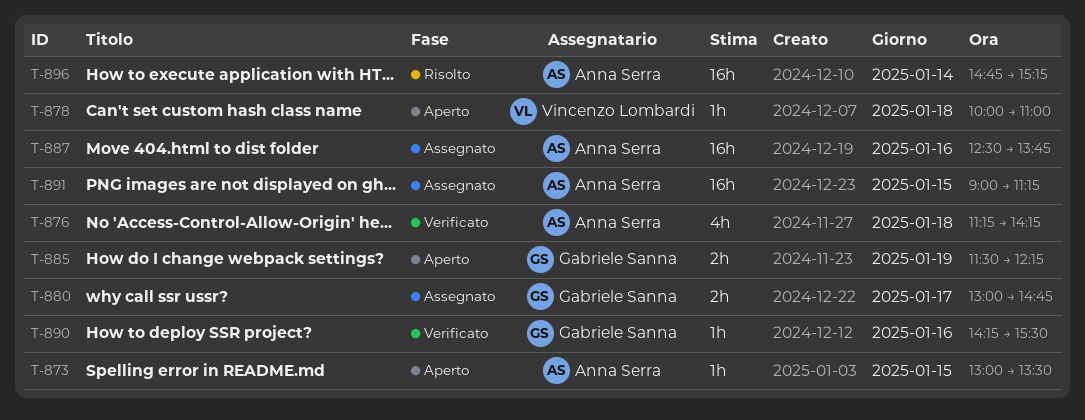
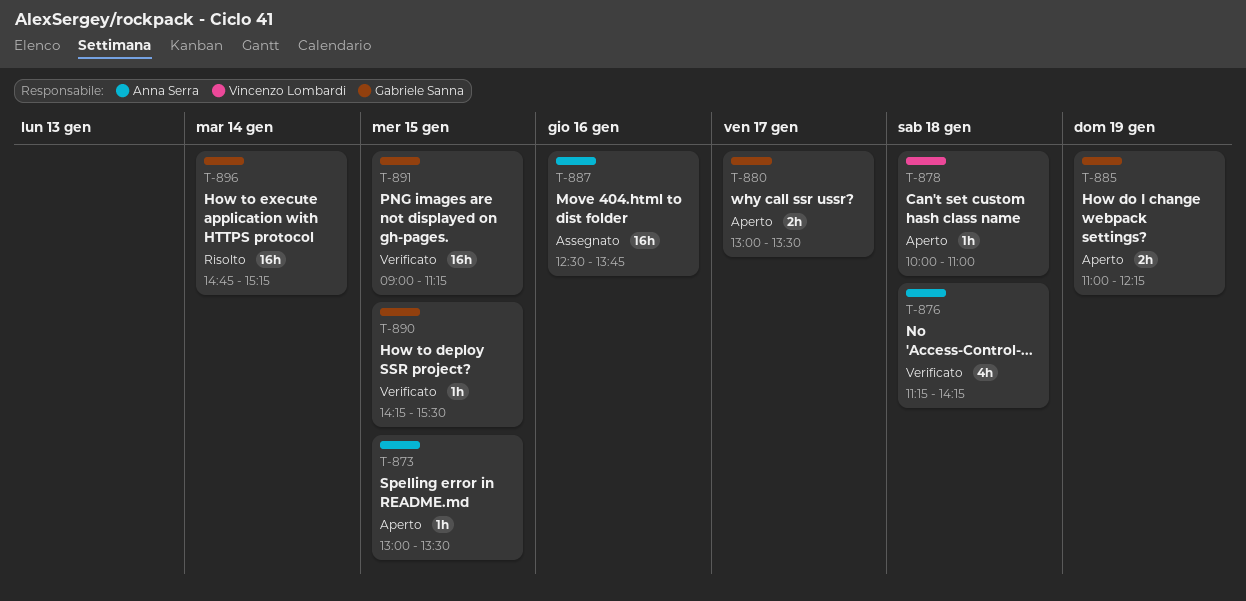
T-880, status: Assegnato -> Aperto
T-880, ends: 14:45 -> 13:30
T-885, begins: 11:30 -> 11:00
T-890, day: Jan 16 -> Jan 15
T-891, status: Assegnato -> Verificato
T-891, owner: Anna Serra -> Gabriele Sanna
T-896, owner: Anna Serra -> Gabriele Sanna

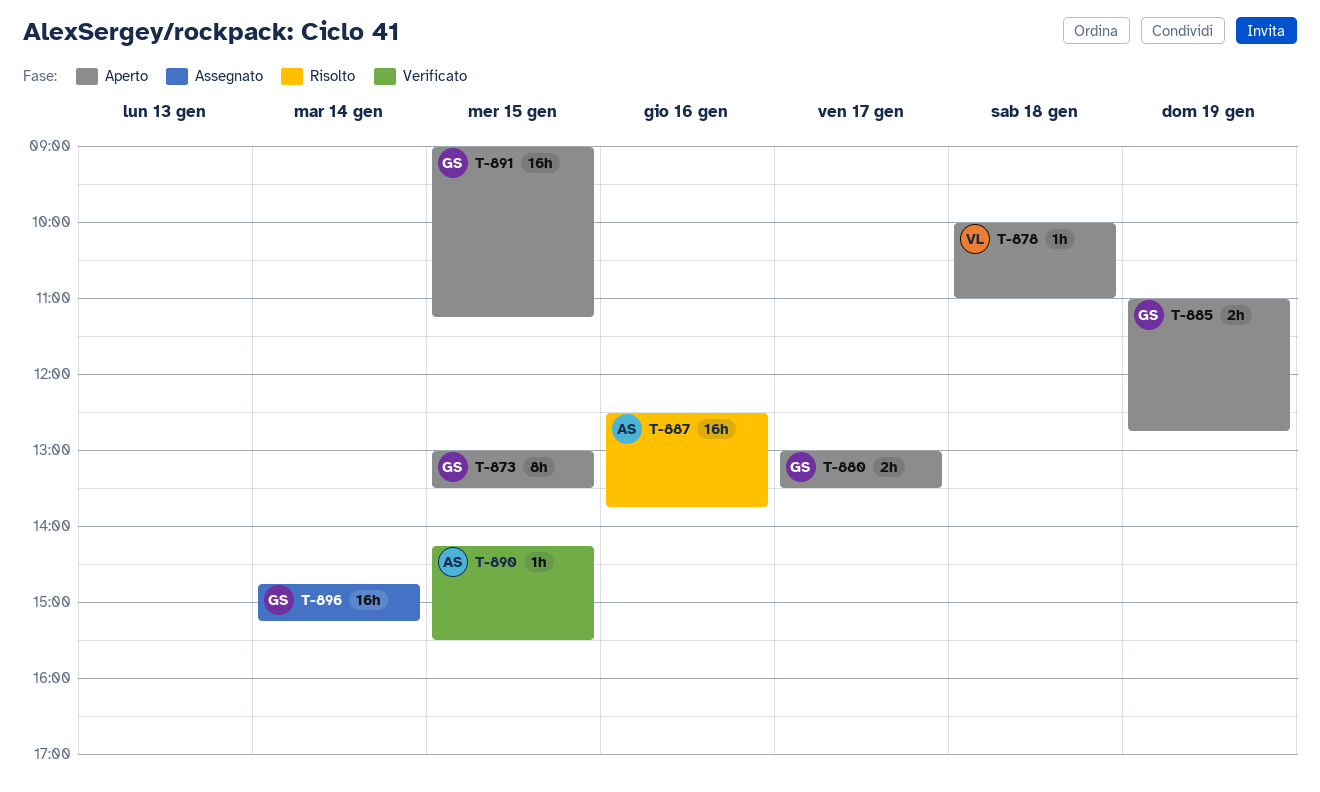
T-873, owner: Anna Serra -> Gabriele Sanna
T-873, estimate: 1h -> 8h
T-876: present -> none
T-885, ends: 12:15 -> 12:45
T-887, status: Assegnato -> Risolto
T-890, owner: Gabriele Sanna -> Anna Serra
T-891, status: Verificato -> Aperto
T-896, status: Risolto -> Assegnato

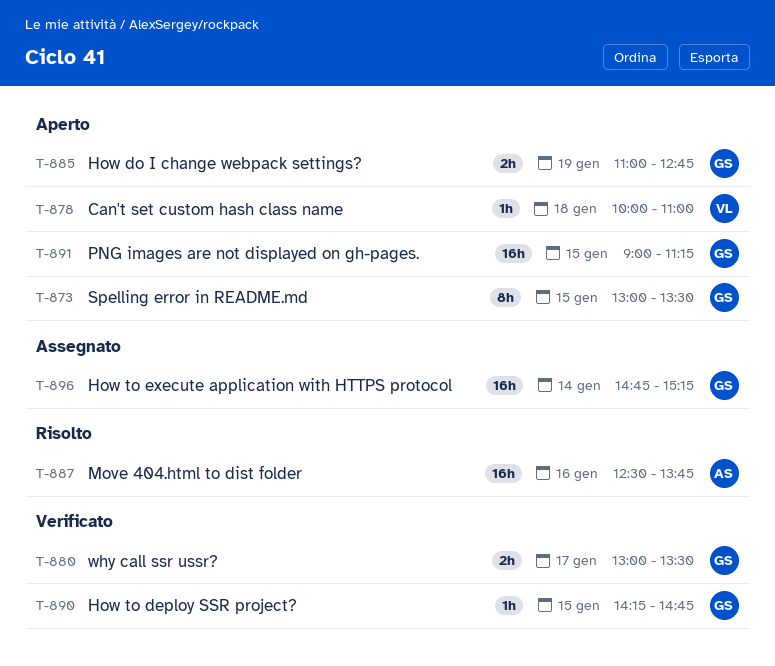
T-880, status: Aperto -> Verificato
T-890, owner: AS -> GS
T-890, ends: 15:30 -> 14:45

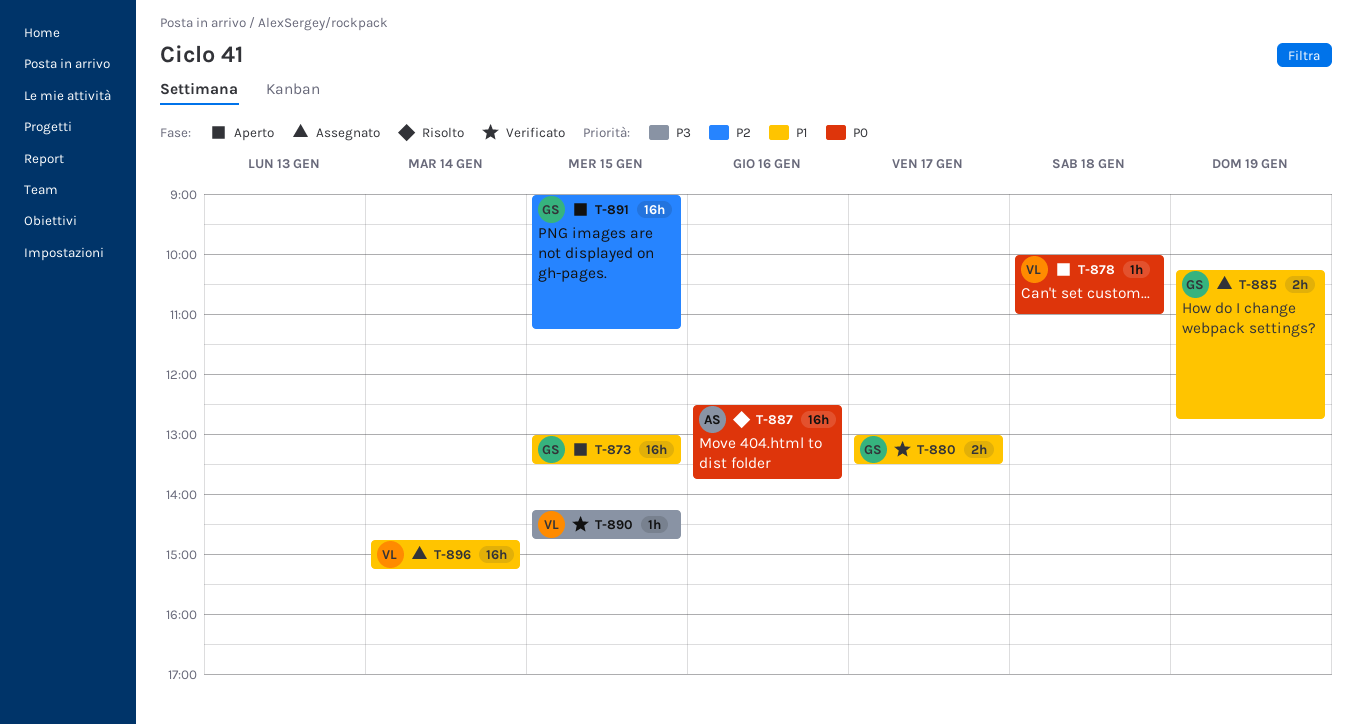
T-873, estimate: 8h -> 16h
T-885, status: Aperto -> Assegnato
T-885, begins: 11:00 -> 10:15
T-890, owner: GS -> VL
T-896, owner: GS -> VL

